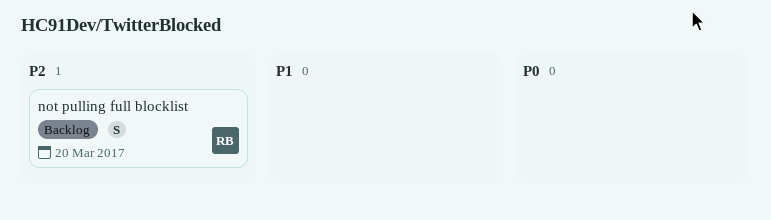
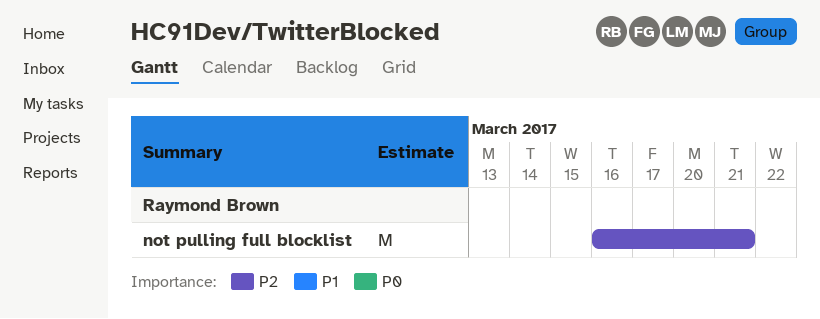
not pulling full blocklist, estimate: S -> M
not pulling full blocklist, due: Mar 20 -> Mar 21

